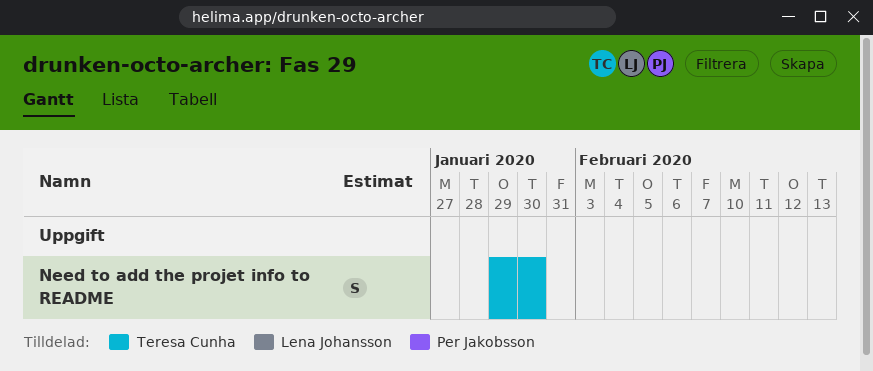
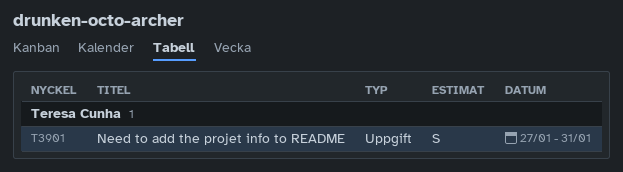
Need to add the projet info to README, start: Jan 29 -> Jan 27
Need to add the projet info to README, due: Jan 30 -> Jan 31

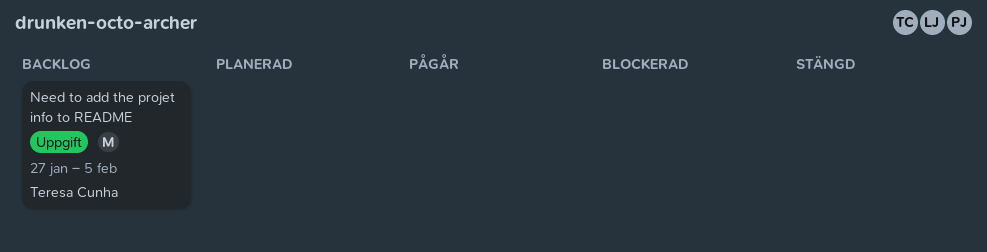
Need to add the projet info to README, estimate: S -> M
Need to add the projet info to README, due: Jan 31 -> Feb 5

